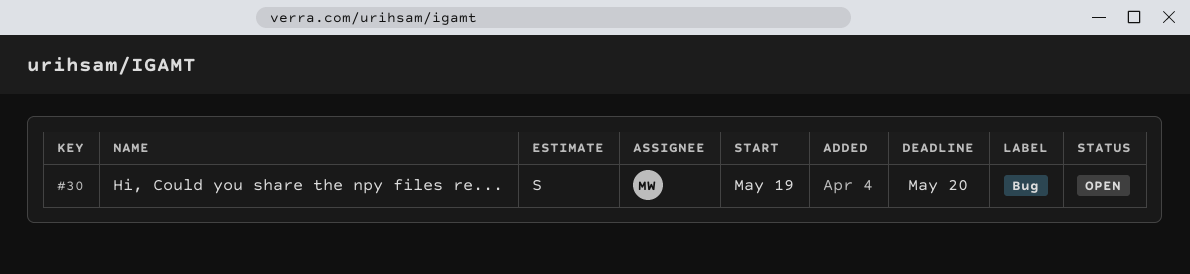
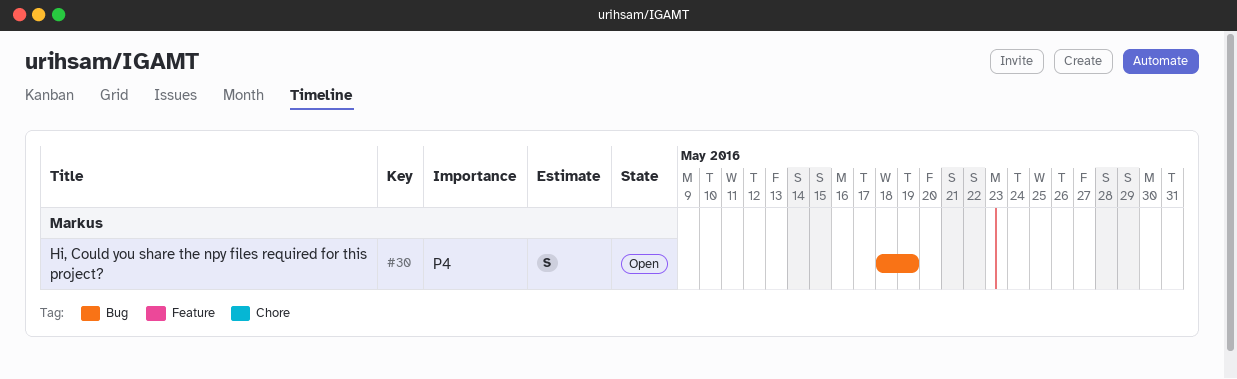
#30, start: May 19 -> May 18
#30, due: May 20 -> May 19

